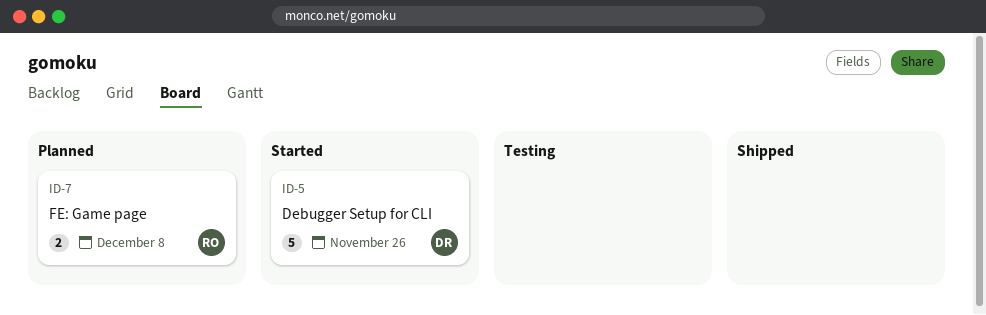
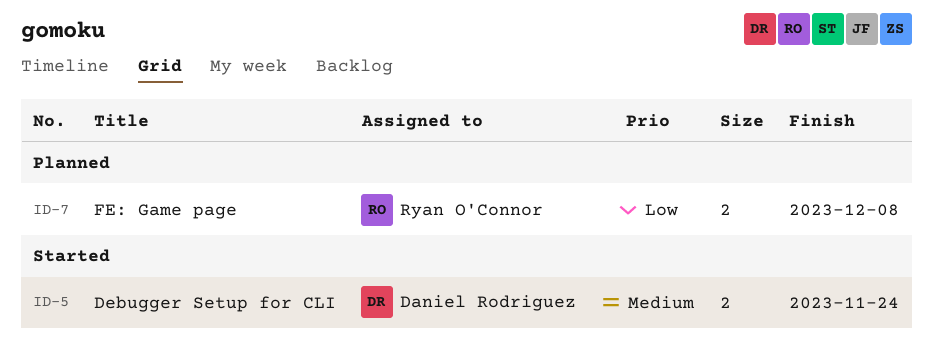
ID-5, estimate: 5 -> 2
ID-5, due: Nov 26 -> Nov 24

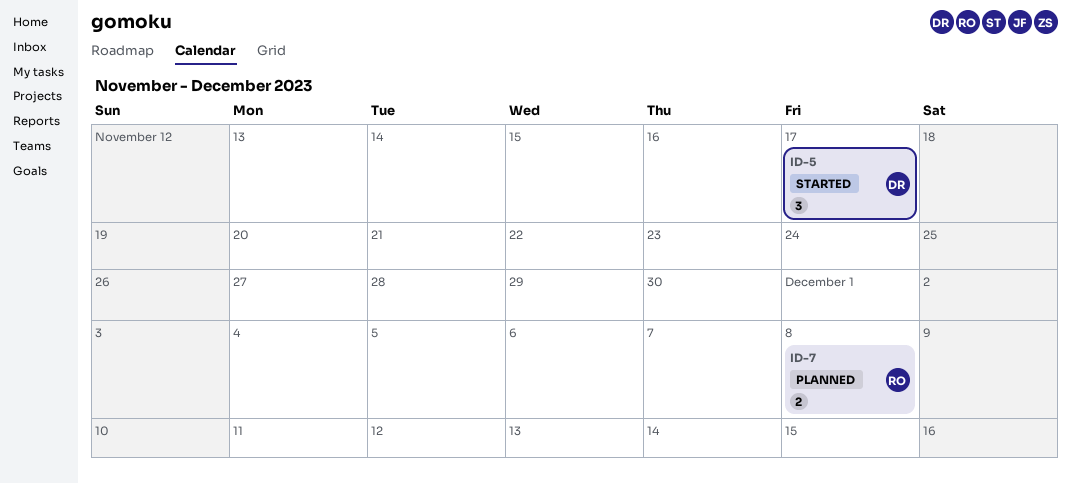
ID-5, estimate: 2 -> 3
ID-5, due: Nov 24 -> Nov 17

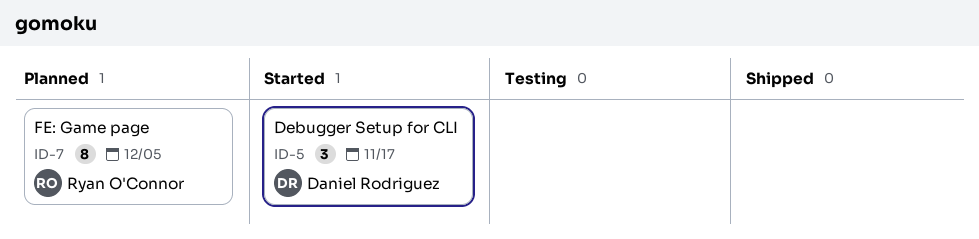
ID-7, estimate: 2 -> 8
ID-7, due: Dec 8 -> Dec 5

